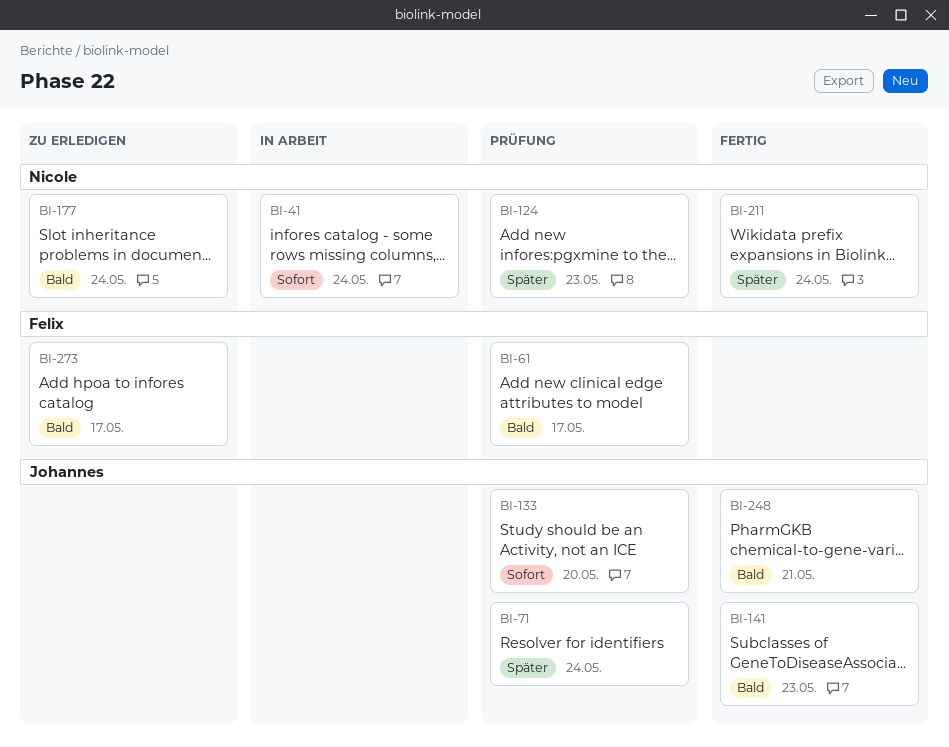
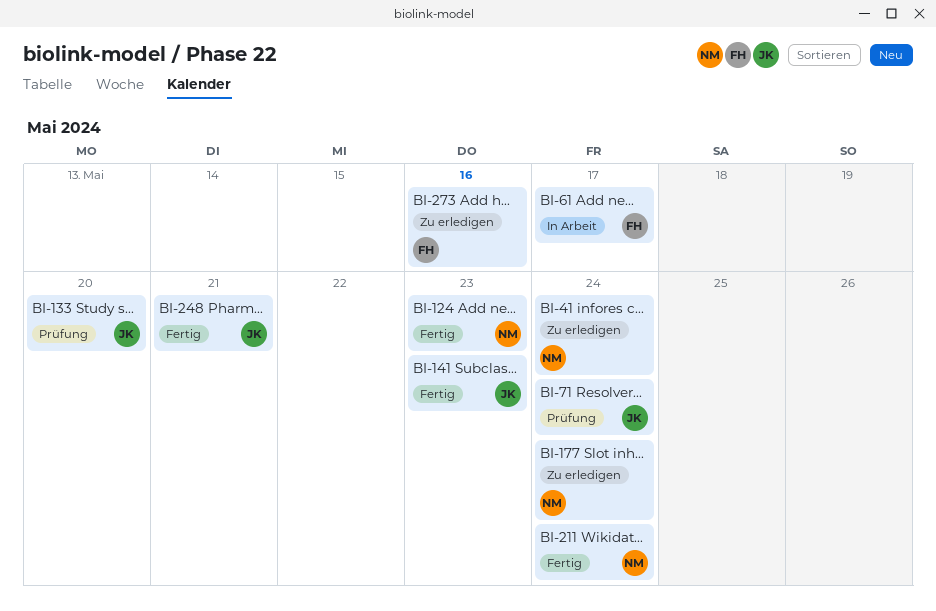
BI-41, status: In Arbeit -> Zu erledigen
BI-61, status: Prüfung -> In Arbeit
BI-124, status: Prüfung -> Fertig
BI-273, due: May 17 -> May 16

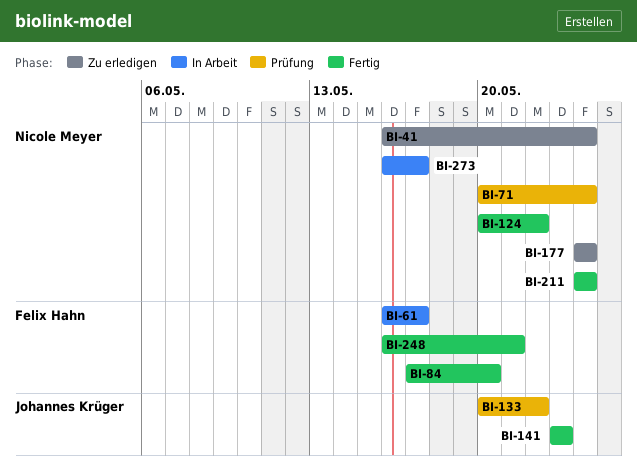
BI-71, owner: Johannes Krüger -> Nicole Meyer
BI-84: none -> present
BI-124, due: May 23 -> May 22
BI-133, due: May 20 -> May 22
BI-248, owner: Johannes Krüger -> Felix Hahn
BI-273, status: Zu erledigen -> In Arbeit
BI-273, owner: Felix Hahn -> Nicole Meyer
BI-273, due: May 16 -> May 17

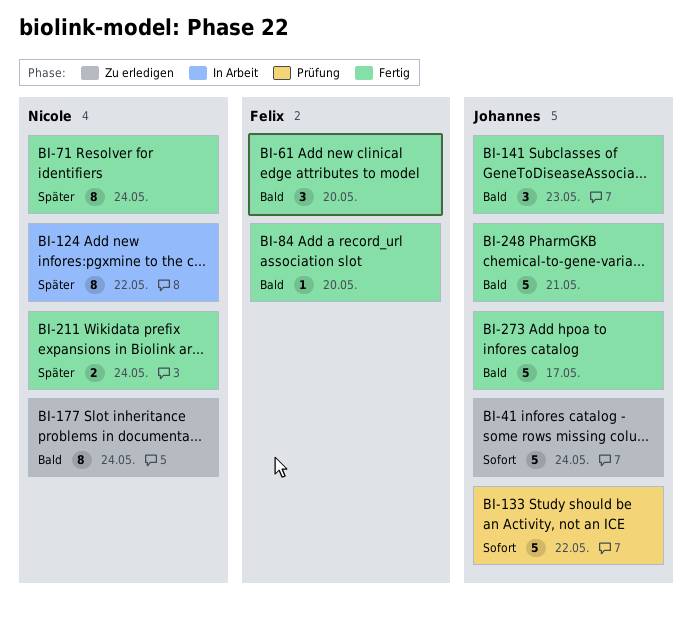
BI-41, owner: Nicole Meyer -> Johannes Krüger
BI-61, status: In Arbeit -> Fertig
BI-61, due: May 17 -> May 20
BI-71, status: Prüfung -> Fertig
BI-124, status: Fertig -> In Arbeit
BI-248, owner: Felix Hahn -> Johannes Krüger
BI-273, status: In Arbeit -> Fertig
BI-273, owner: Nicole Meyer -> Johannes Krüger

